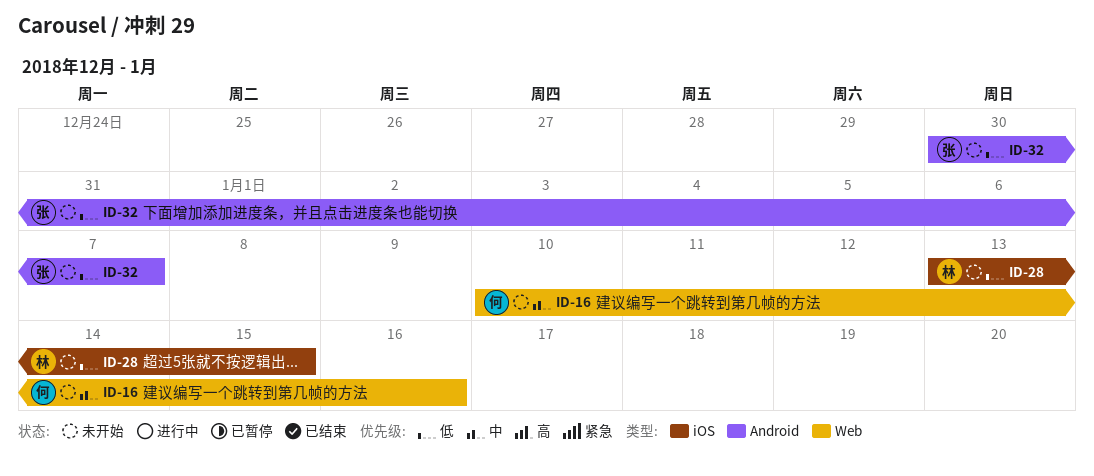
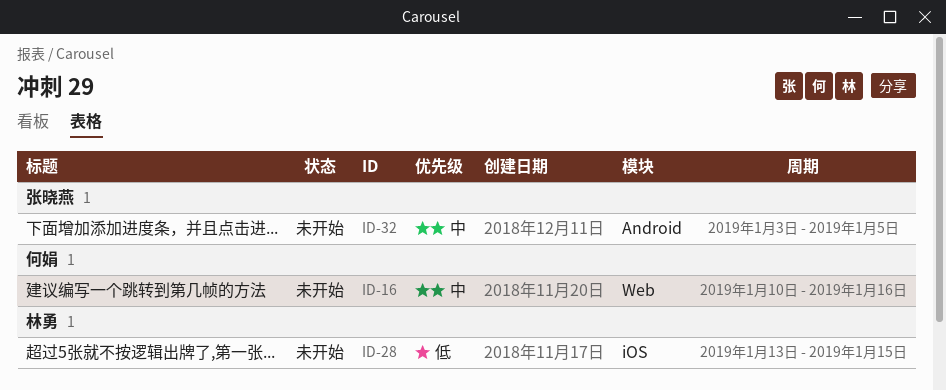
ID-32, priority: 低 -> 中
ID-32, start: Dec 30 -> Jan 3
ID-32, due: Jan 7 -> Jan 5

